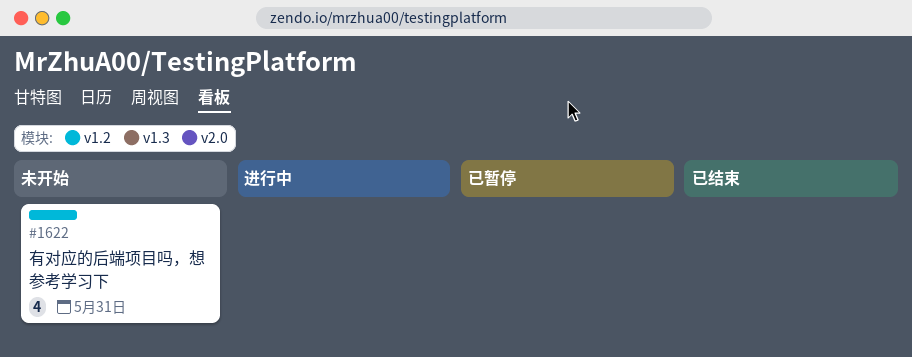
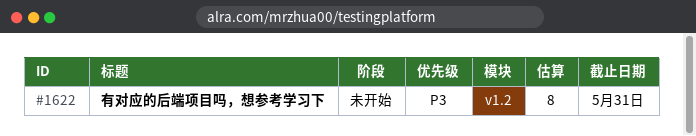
#1622, estimate: 4 -> 8

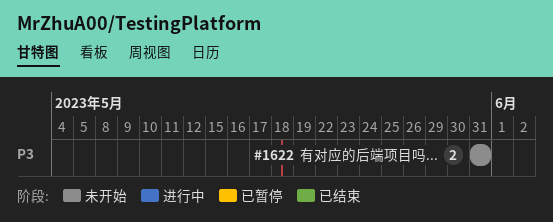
#1622, estimate: 8 -> 2

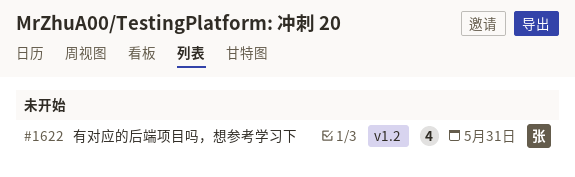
#1622, estimate: 2 -> 4

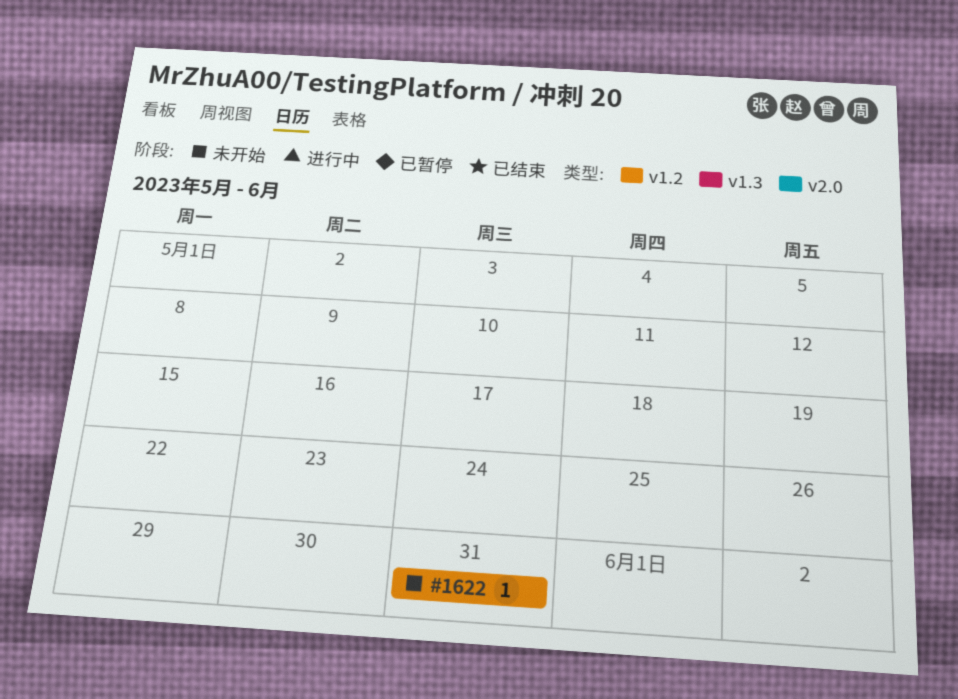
#1622, estimate: 4 -> 1

